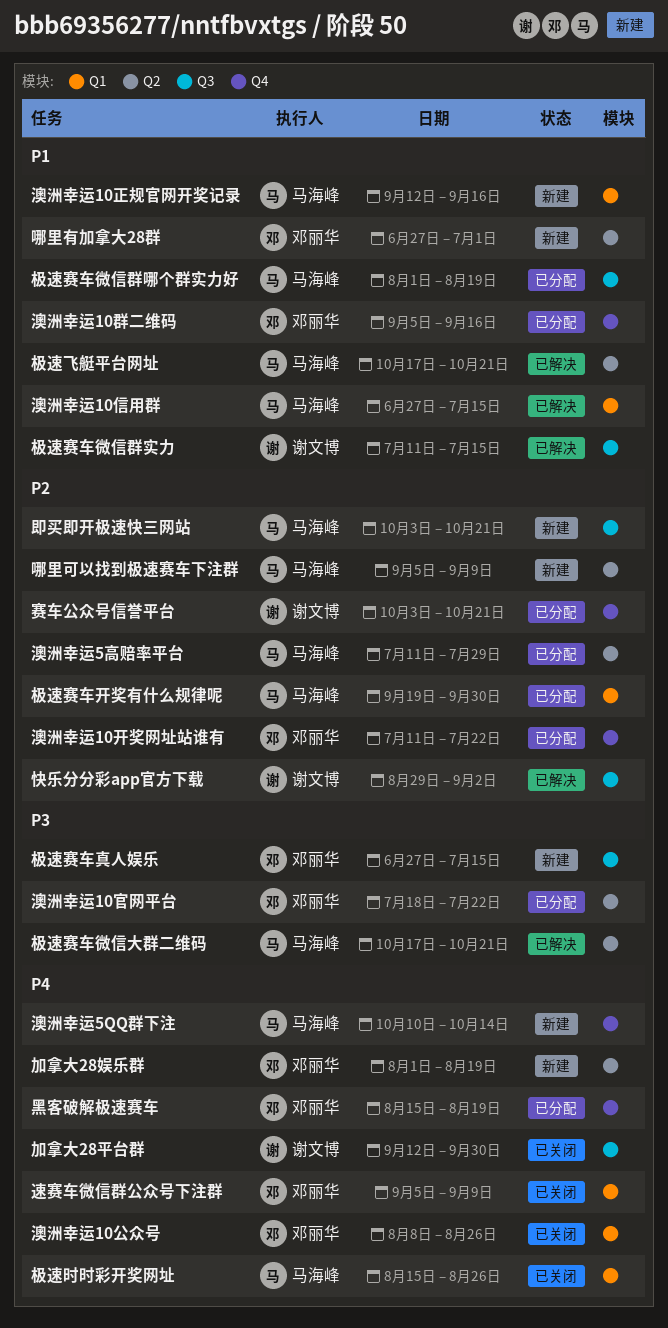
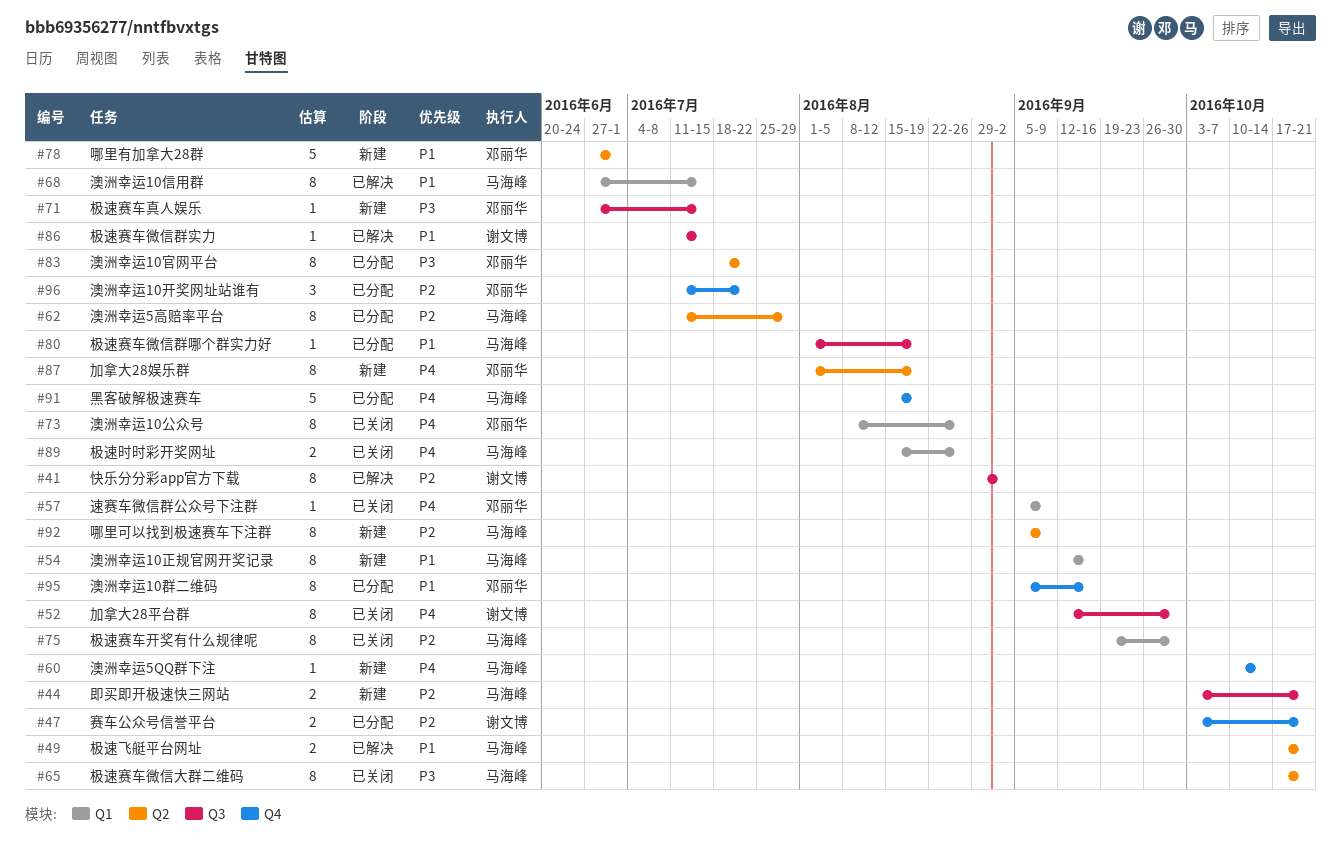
极速赛车开奖有什么规律呢, status: 已分配 -> 已关闭
极速赛车微信大群二维码, status: 已解决 -> 已关闭
黑客破解极速赛车, owner: 邓丽华 -> 马海峰

